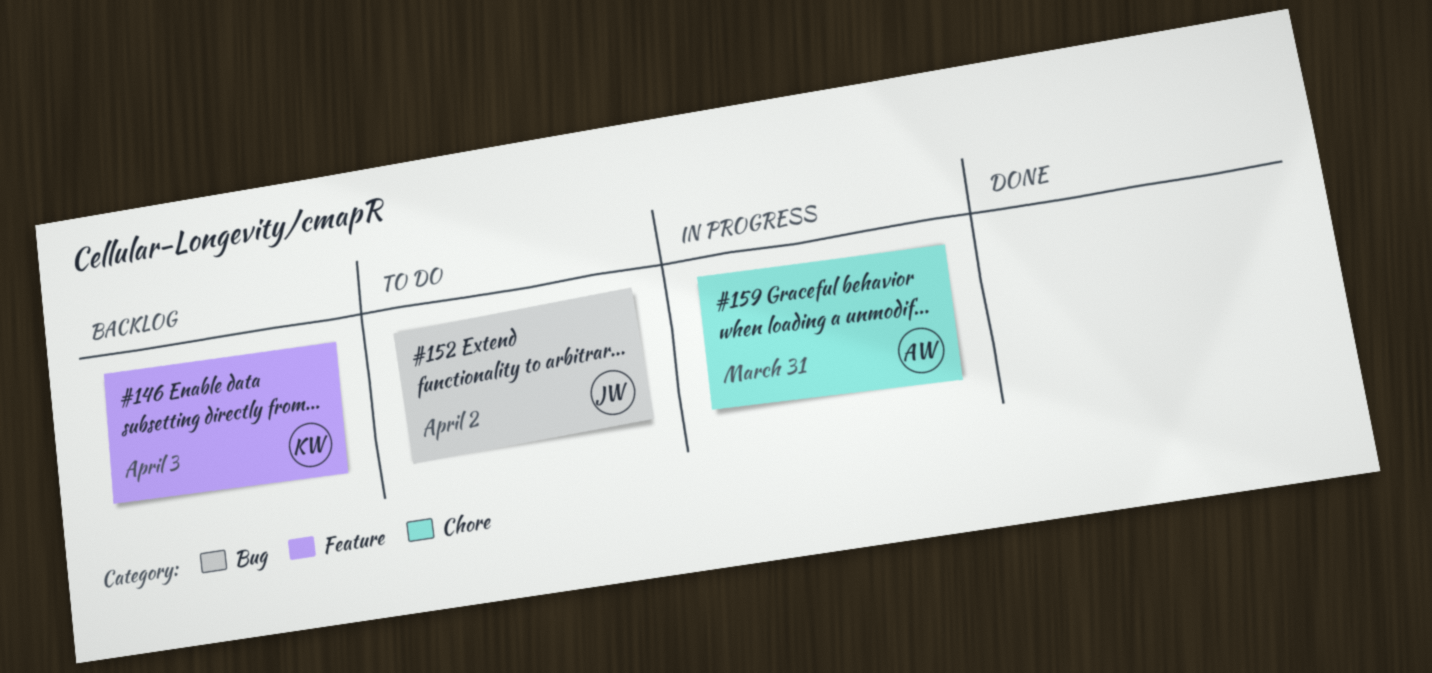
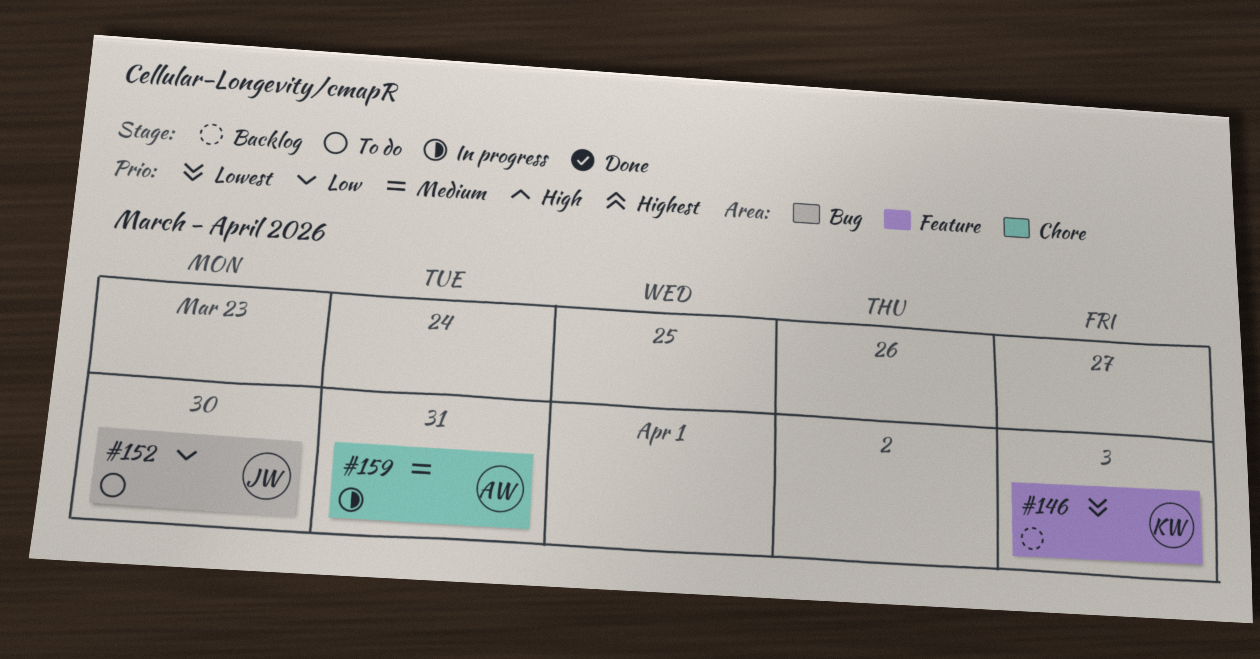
#152, due: Apr 2 -> Mar 30

